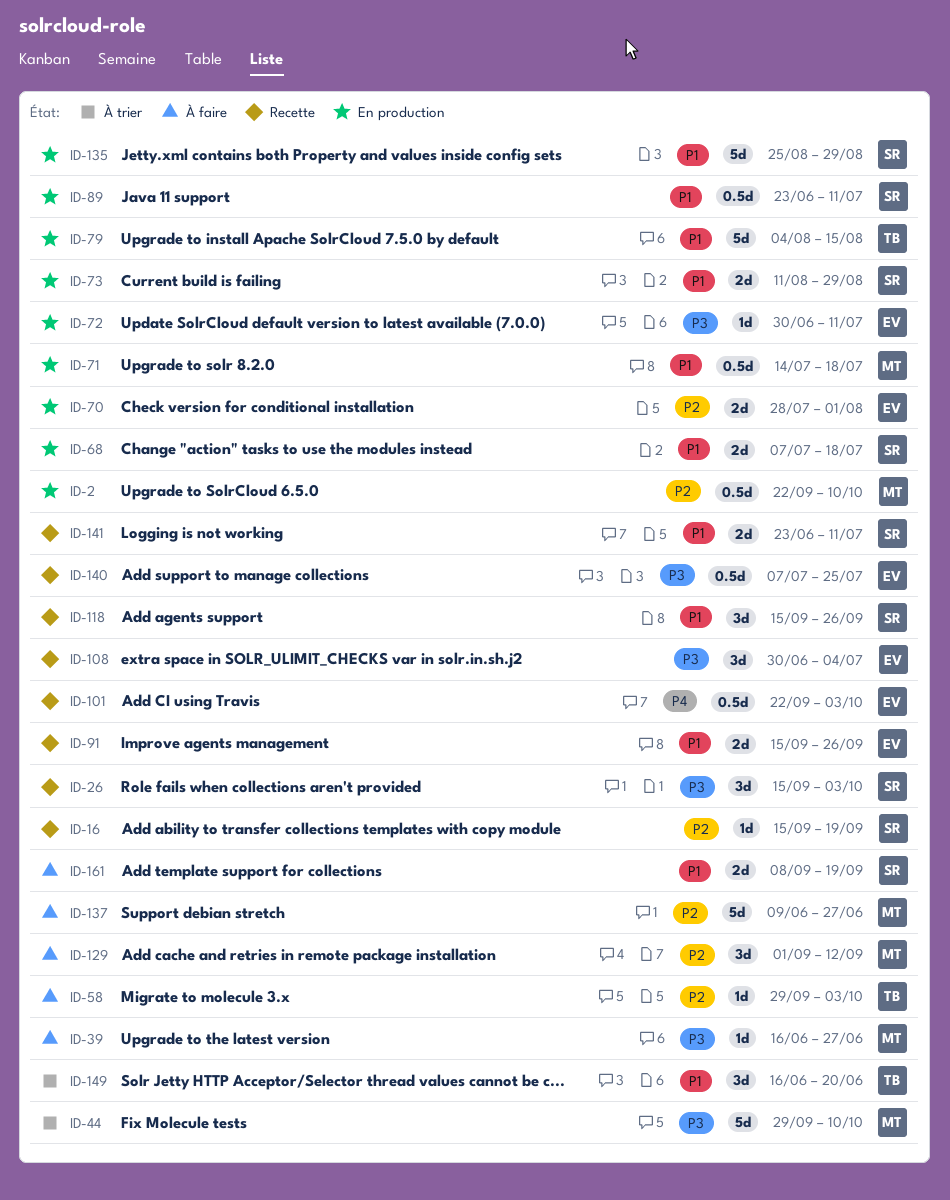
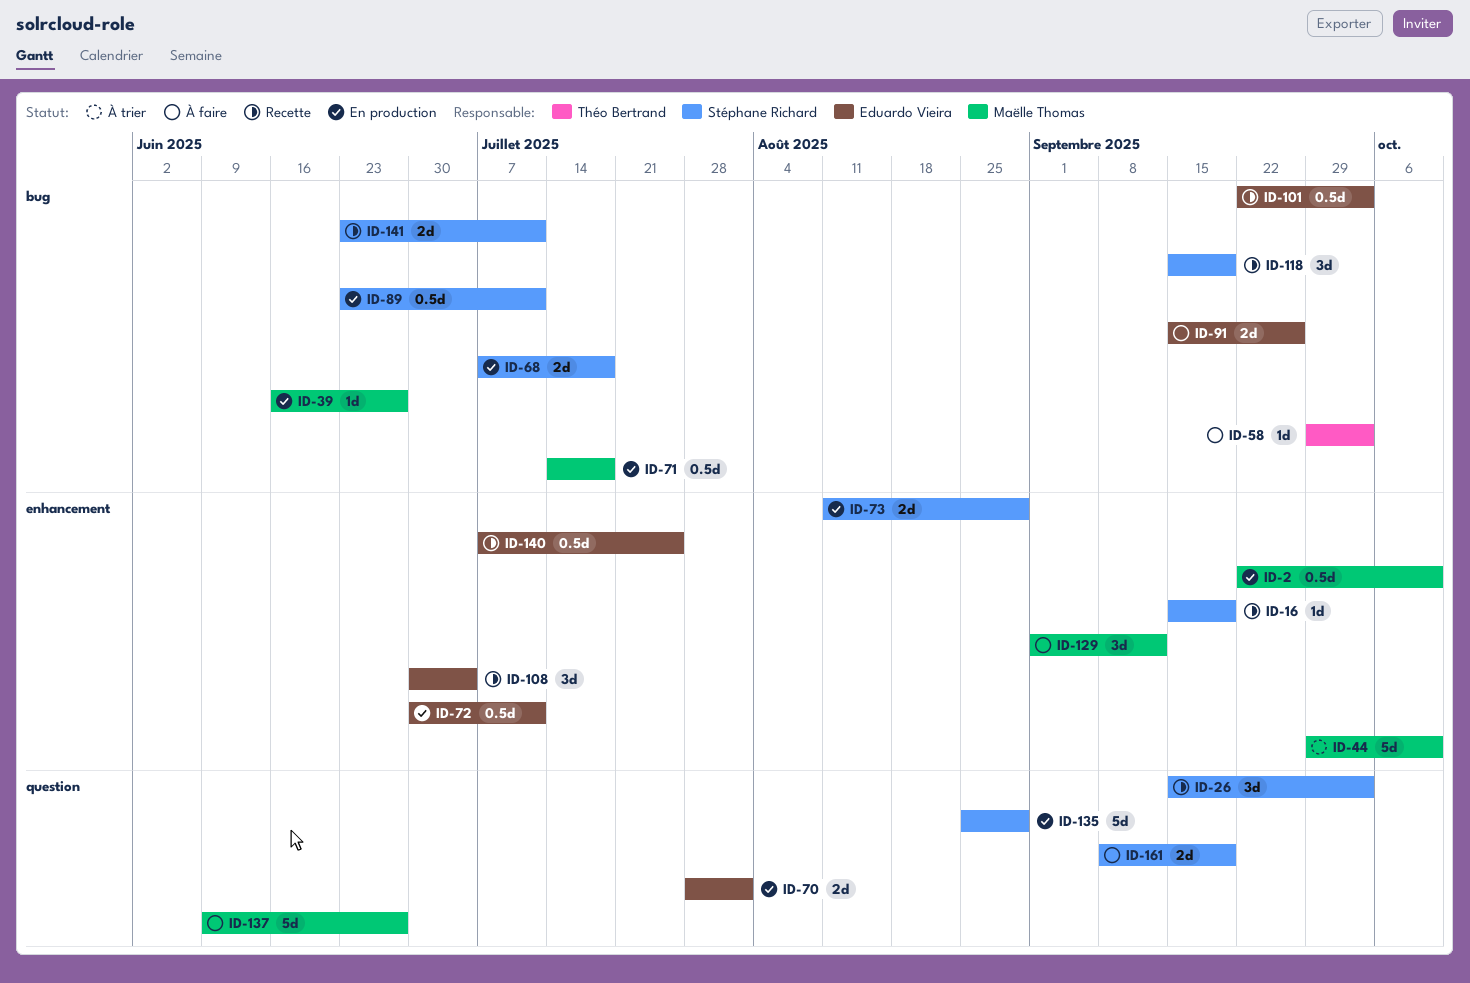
ID-39, status: À faire -> En production
ID-72, estimate: 1d -> 0.5d
ID-79: present -> none
ID-91, status: Recette -> À faire
ID-118, due: Sep 26 -> Sep 19
ID-149: present -> none

